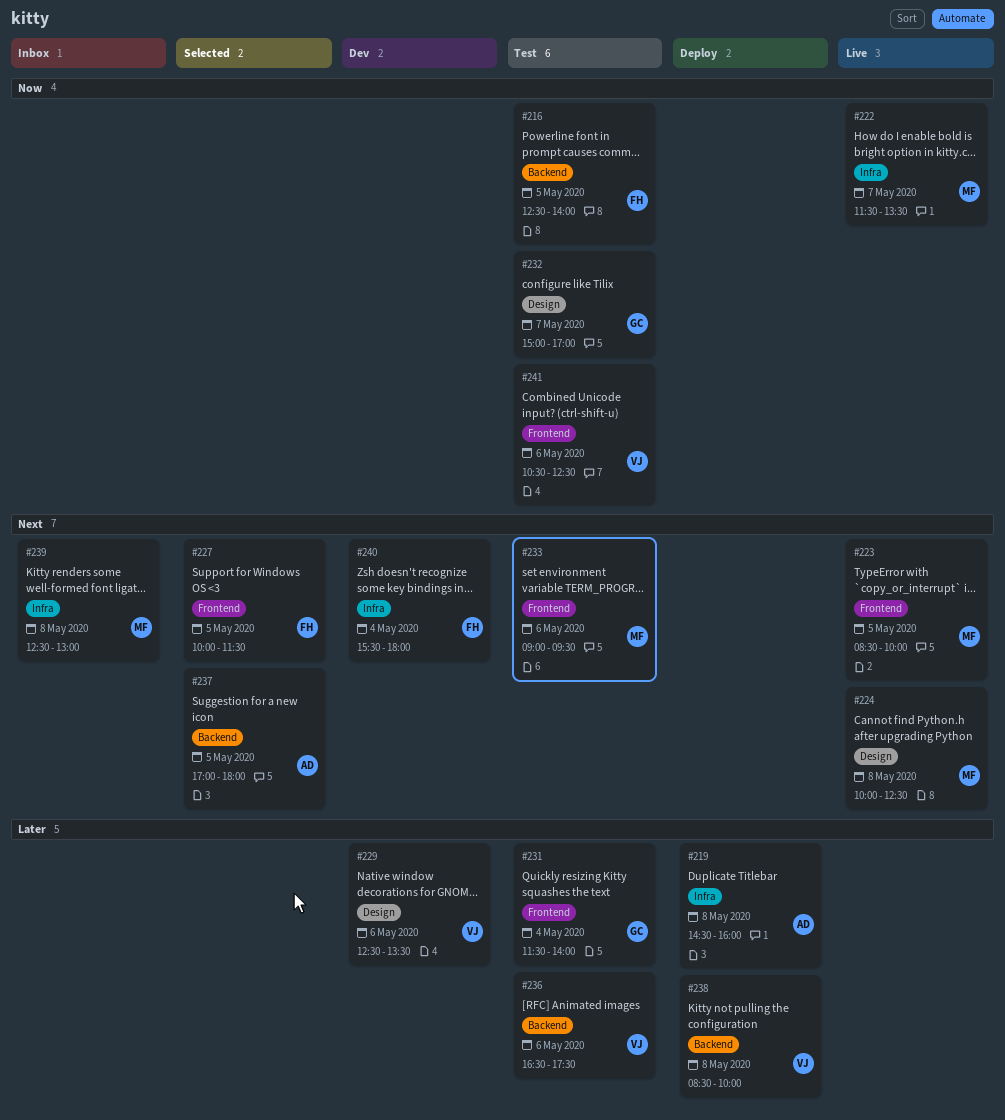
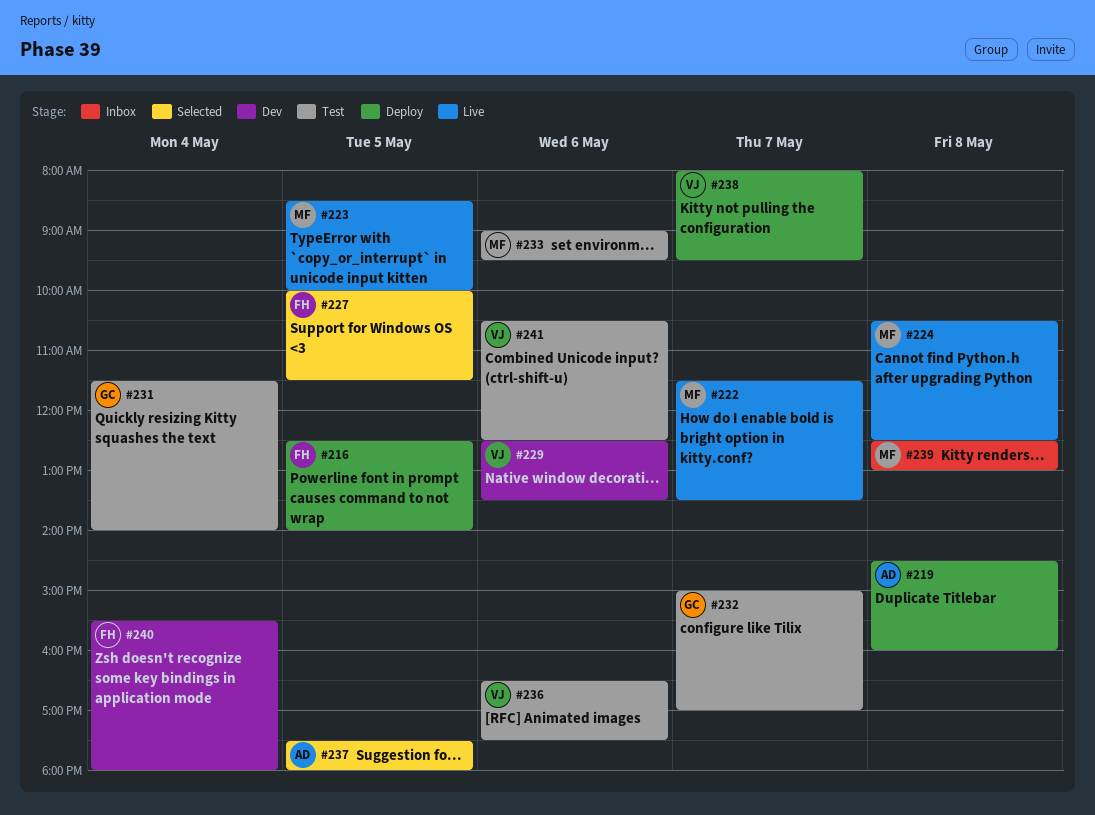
#216, status: Test -> Deploy
#224, begins: 10:00 -> 10:30
#237, begins: 17:00 -> 17:30
#238, day: May 8 -> May 7
#238, begins: 08:30 -> 08:00
#238, ends: 10:00 -> 09:30

